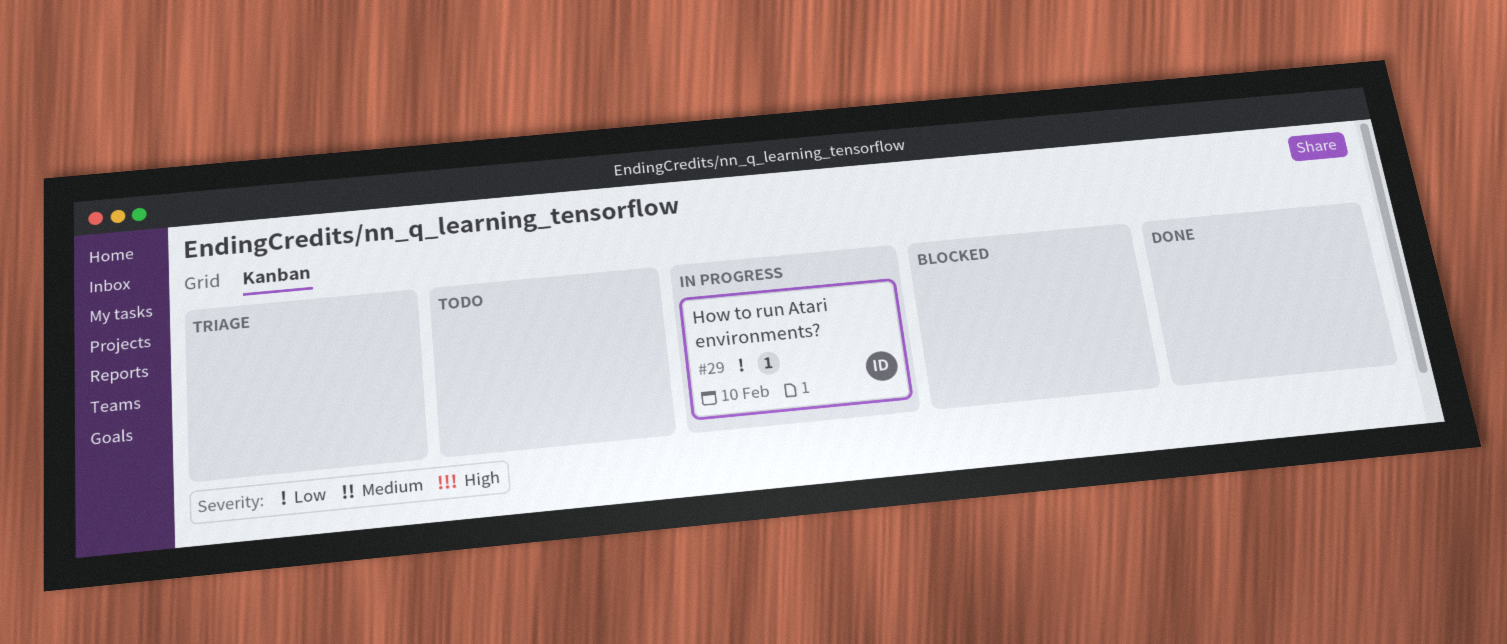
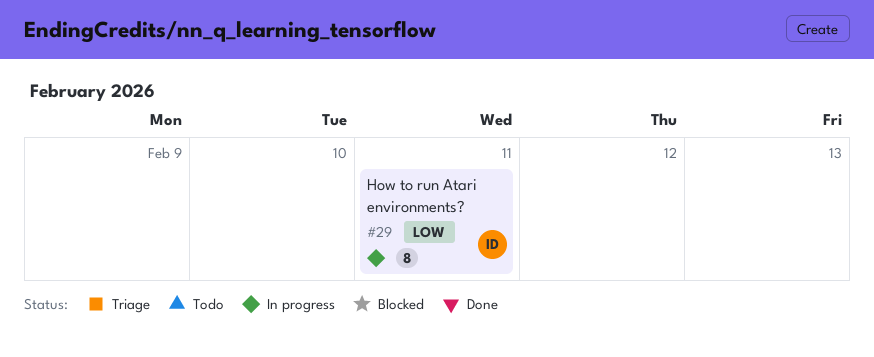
#29, estimate: 1 -> 8
#29, due: Feb 10 -> Feb 11

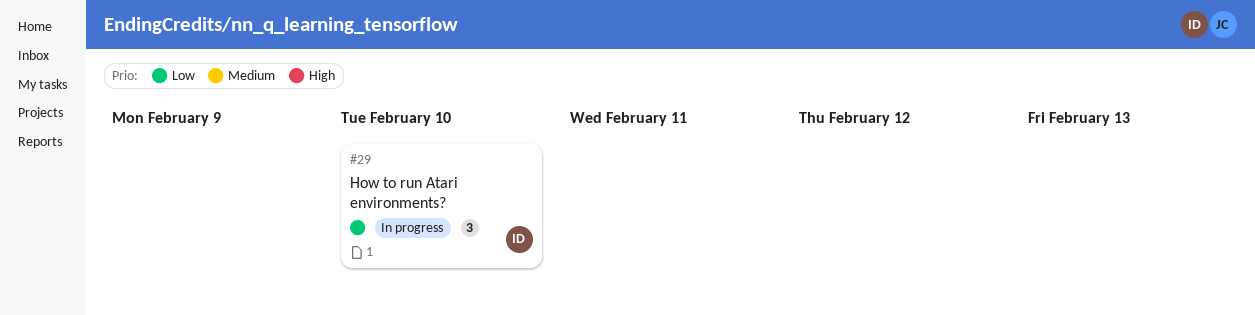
#29, estimate: 8 -> 3
#29, due: Feb 11 -> Feb 10

